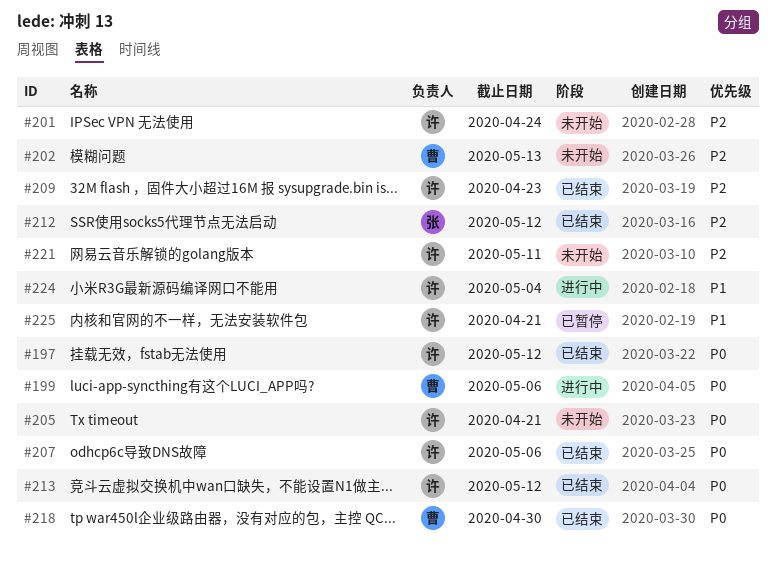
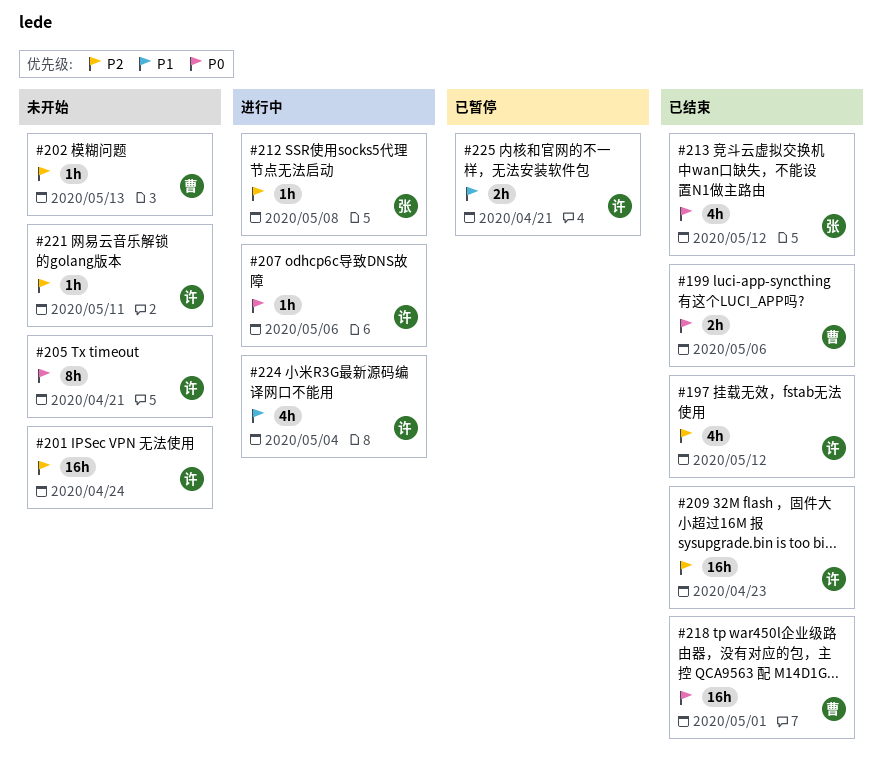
#197, priority: P0 -> P2
#199, status: 进行中 -> 已结束
#207, status: 已结束 -> 进行中
#212, status: 已结束 -> 进行中
#212, due: May 12 -> May 8
#213, owner: 许 -> 张
#218, due: Apr 30 -> May 1

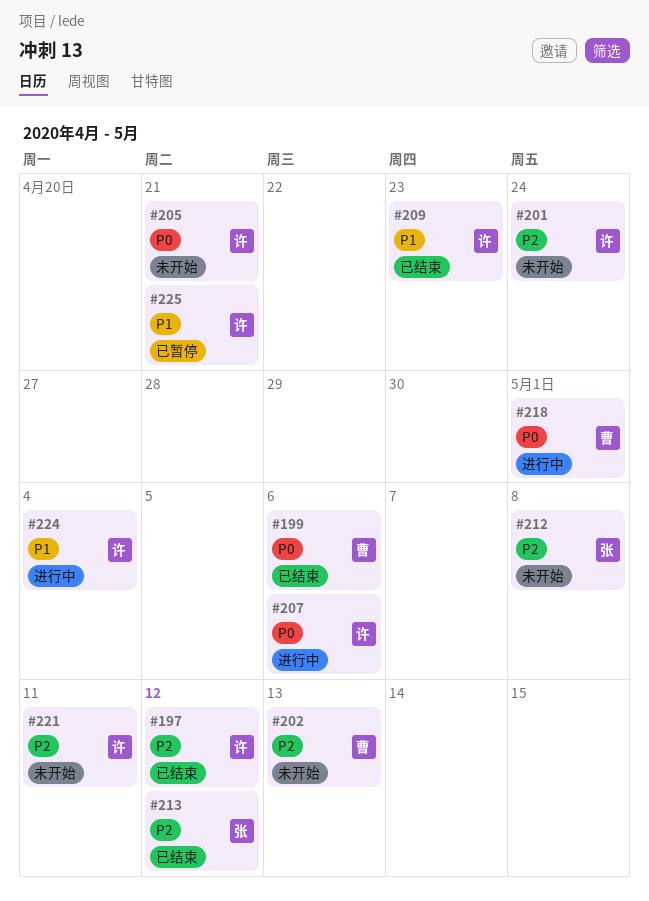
#209, priority: P2 -> P1
#212, status: 进行中 -> 未开始
#213, priority: P0 -> P2
#218, status: 已结束 -> 进行中

